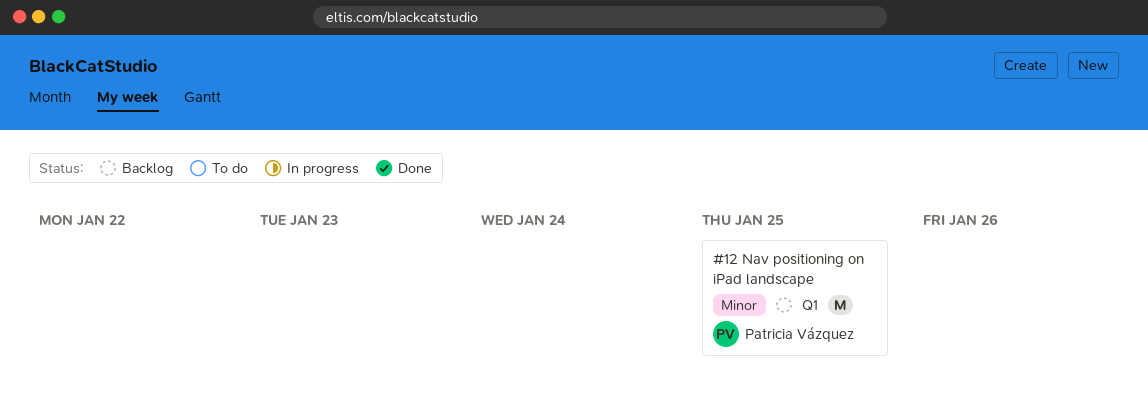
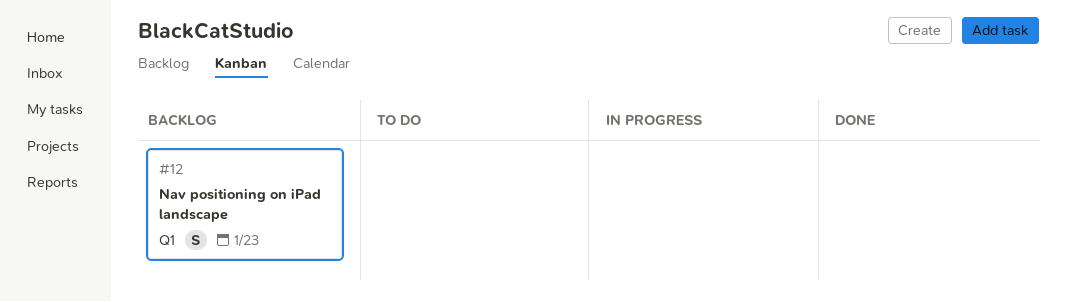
#12, estimate: M -> S
#12, due: Jan 25 -> Jan 23

